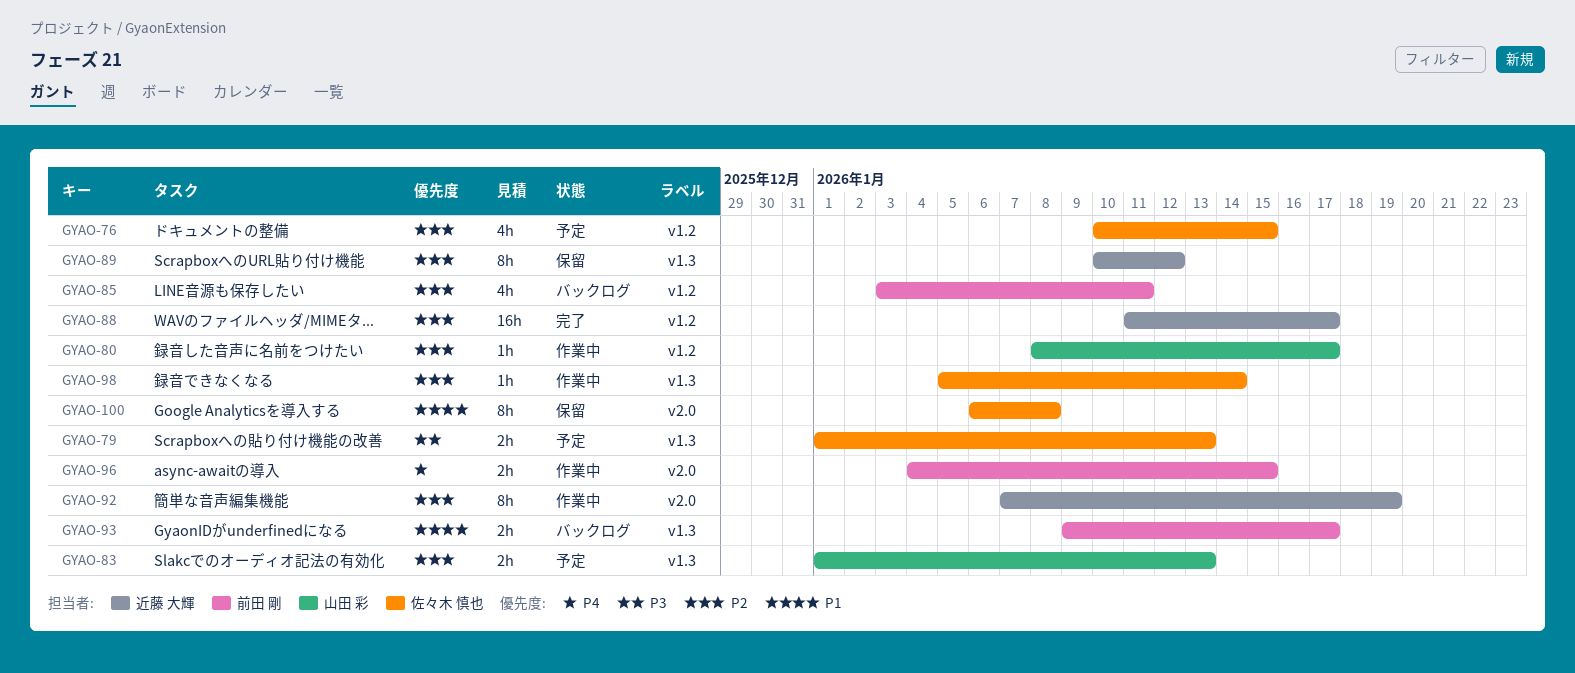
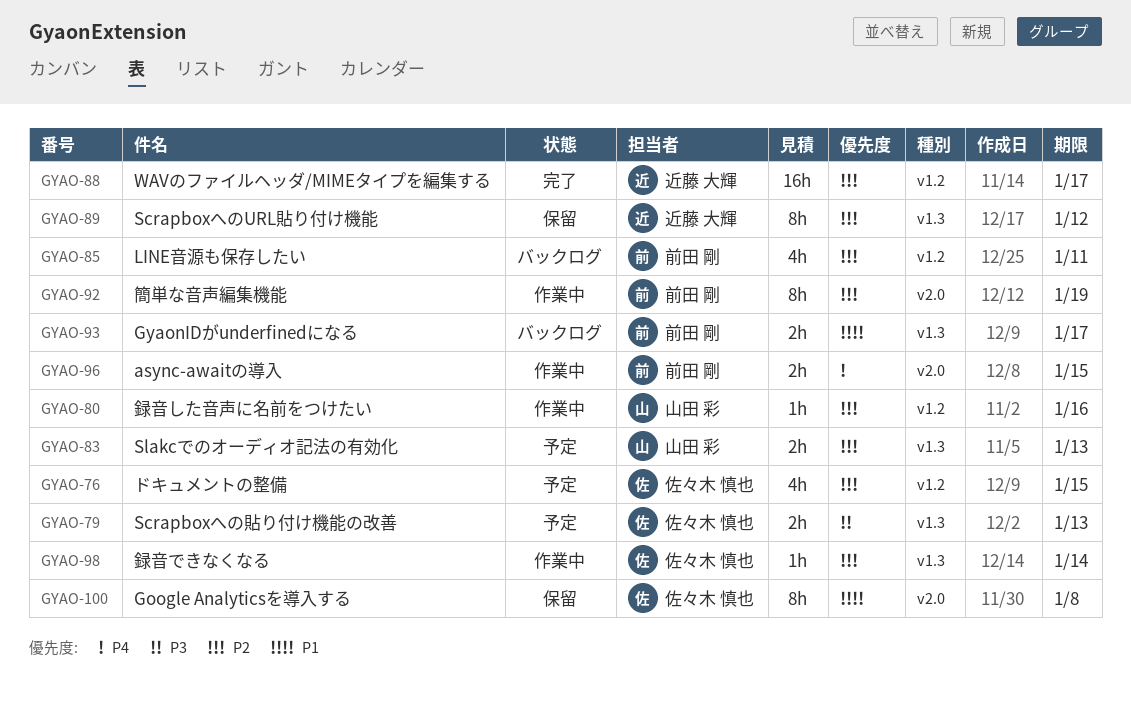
GYAO-80, due: Jan 17 -> Jan 16
GYAO-92, owner: 近藤 大輝 -> 前田 剛

